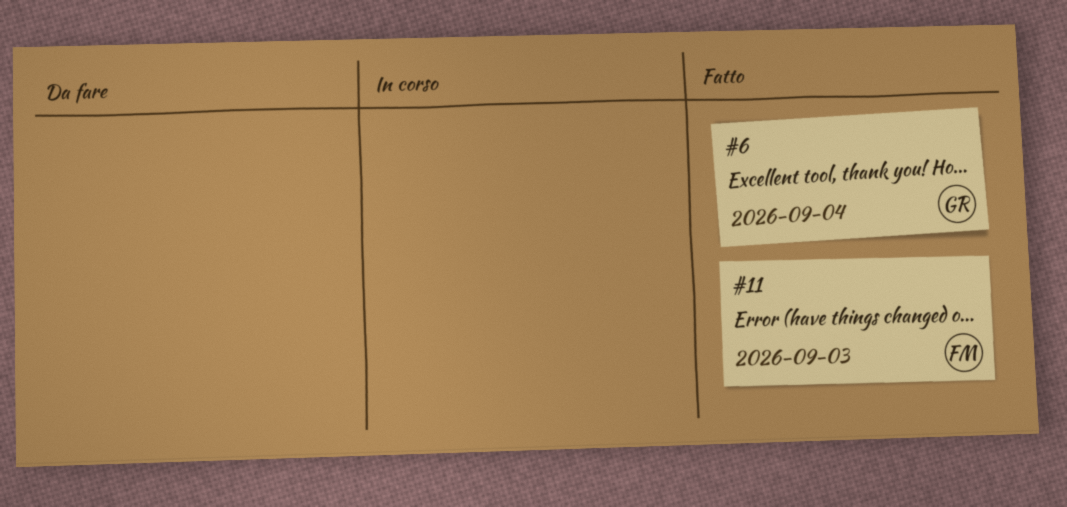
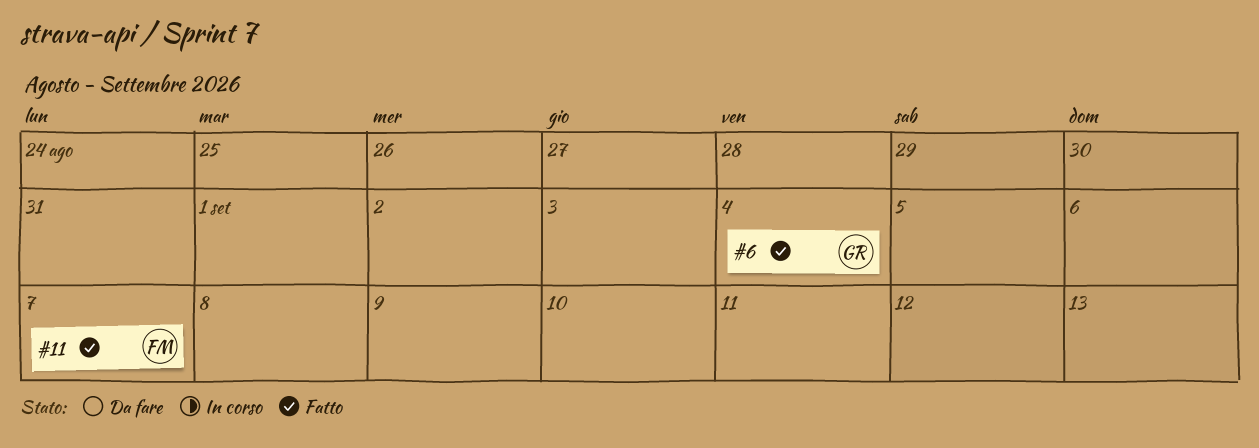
#11, due: Sep 3 -> Sep 7

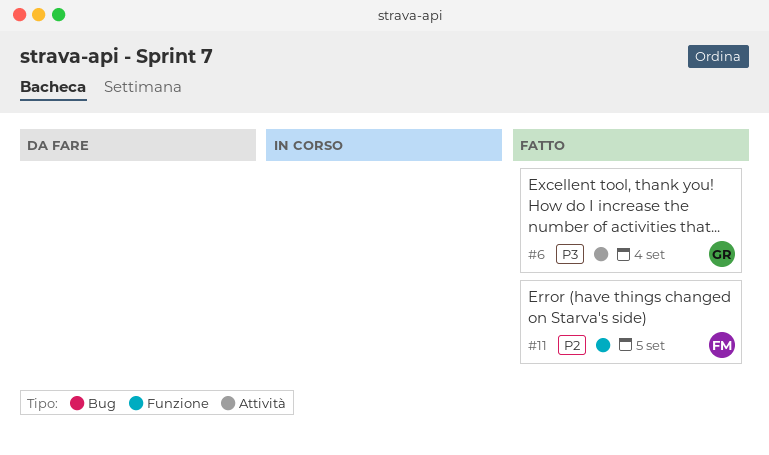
#11, due: Sep 7 -> Sep 5

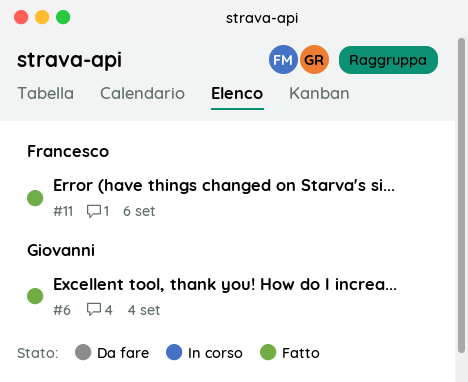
#11, due: Sep 5 -> Sep 6

